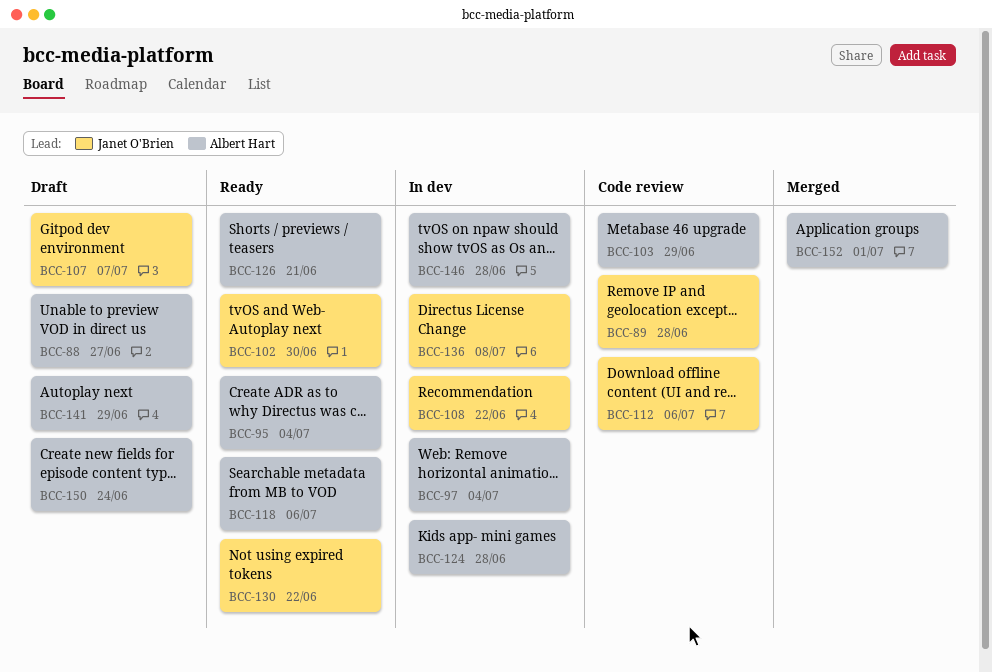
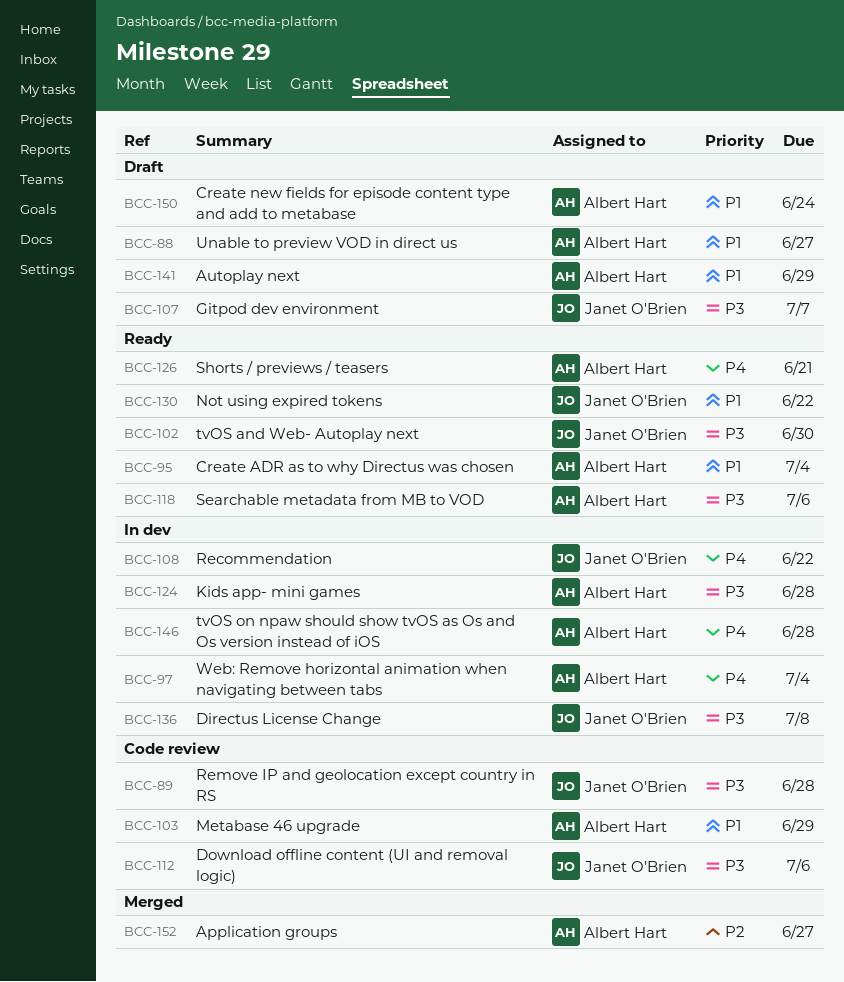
BCC-152, due: Jul 1 -> Jun 27

